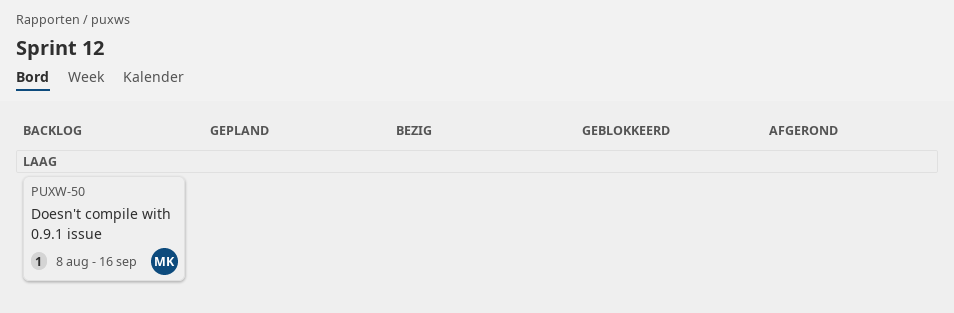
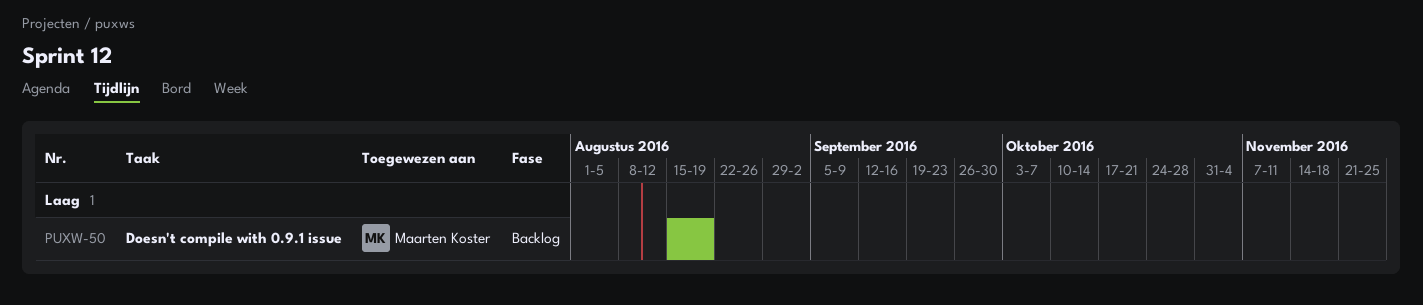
PUXW-50, start: Aug 8 -> Aug 15
PUXW-50, due: Sep 16 -> Aug 19

